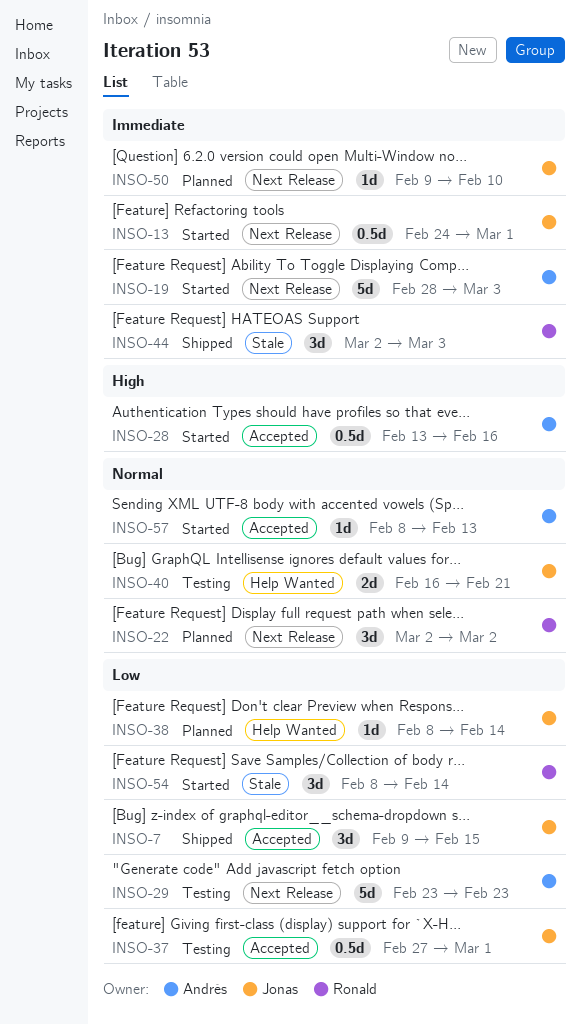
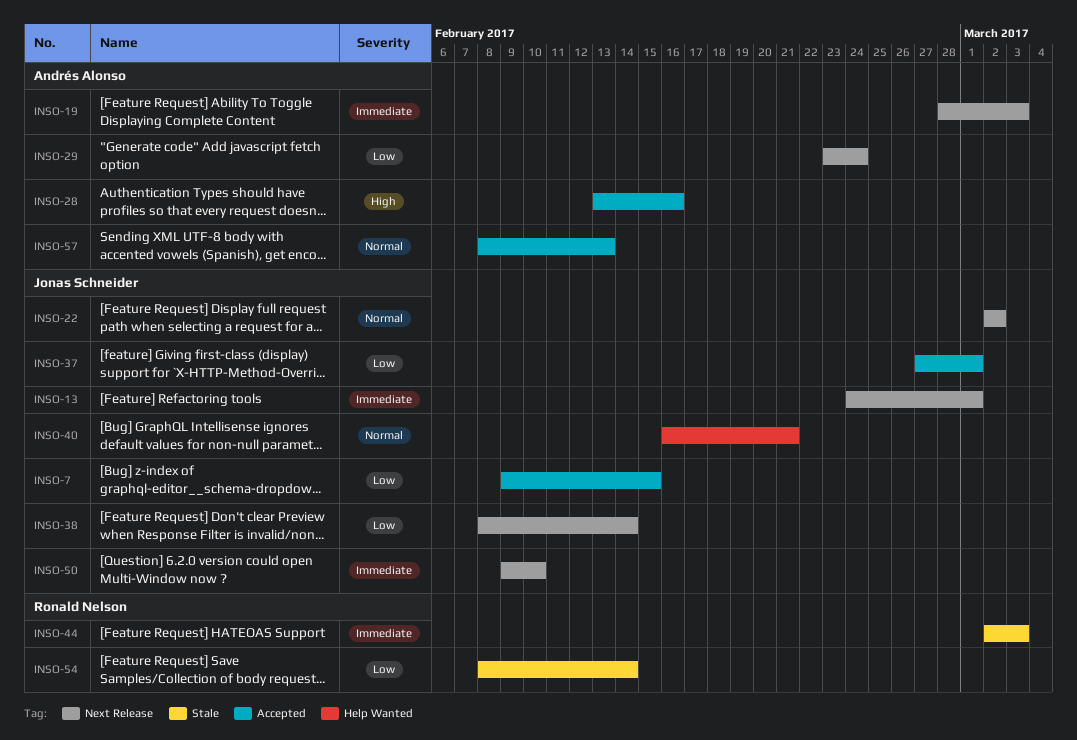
INSO-22, owner: Ronald Nelson -> Jonas Schneider
INSO-29, due: Feb 23 -> Feb 24
INSO-38, label: Help Wanted -> Next Release

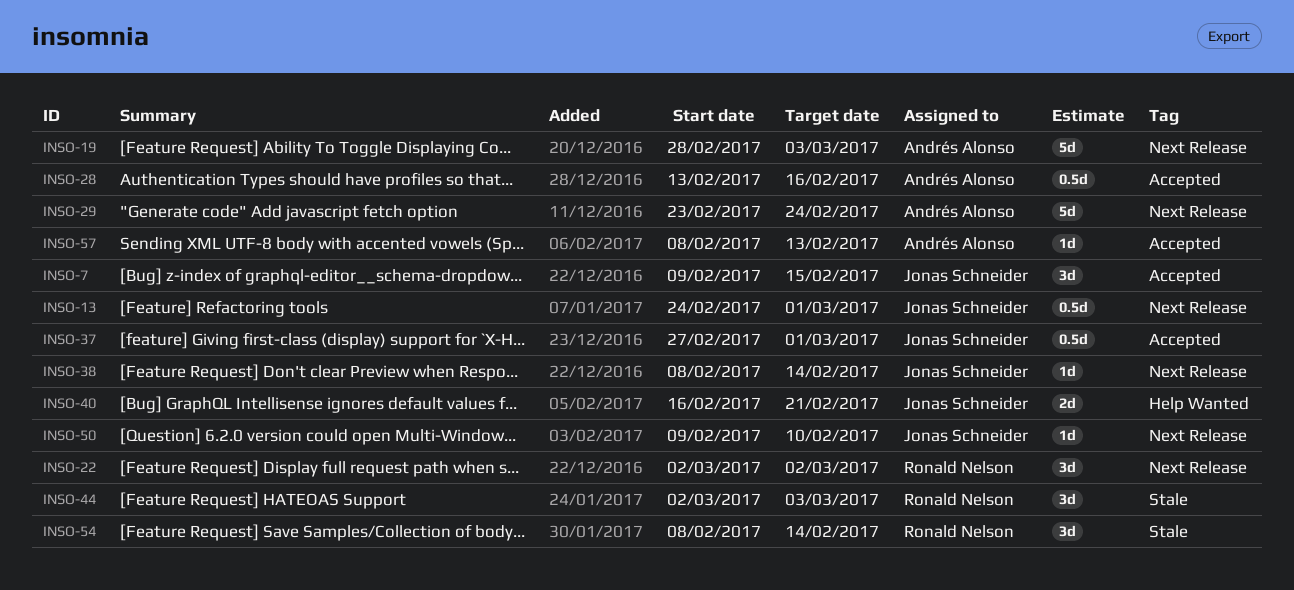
INSO-22, owner: Jonas Schneider -> Ronald Nelson

